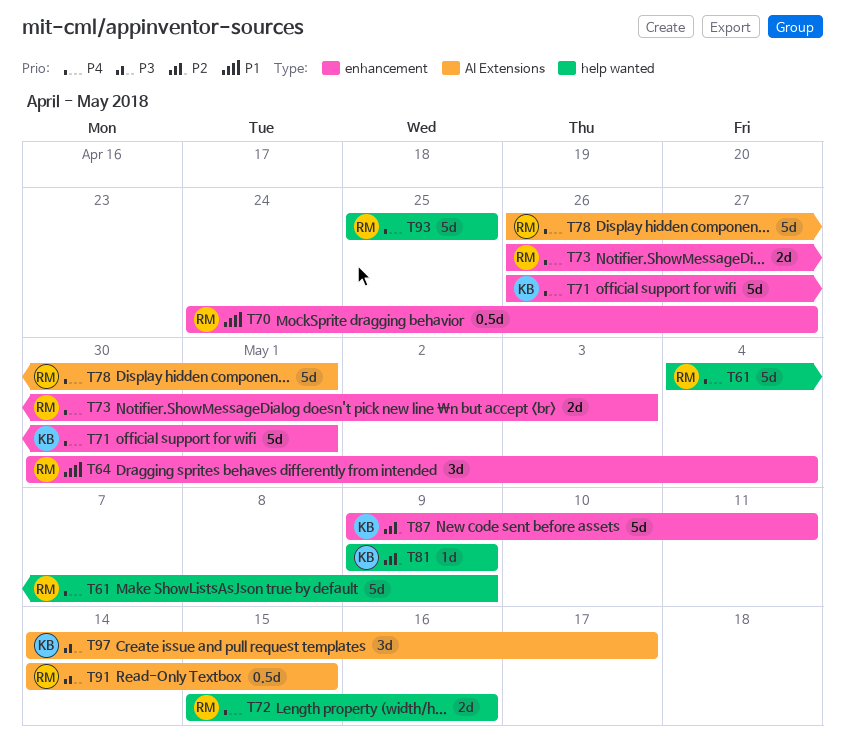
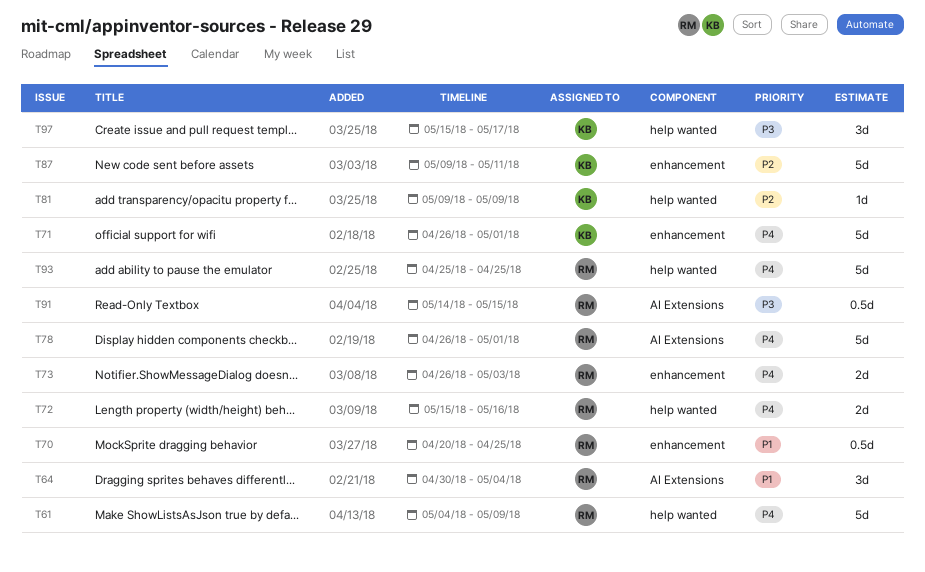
T64, label: enhancement -> AI Extensions
T70, start: Apr 24 -> Apr 20
T70, due: Apr 27 -> Apr 25
T97, label: AI Extensions -> help wanted
T97, start: May 14 -> May 15

